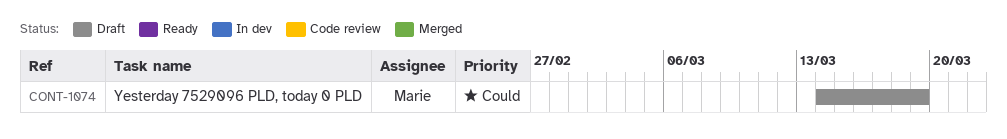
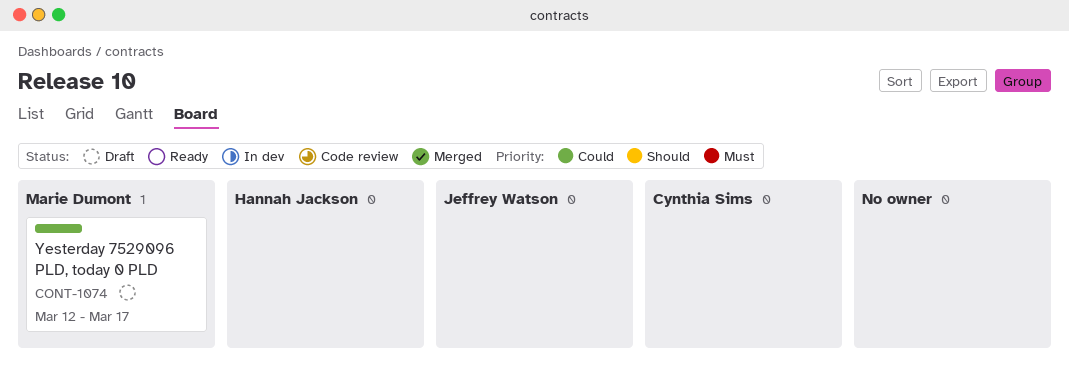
CONT-1074, start: Mar 14 -> Mar 12
CONT-1074, due: Mar 19 -> Mar 17

